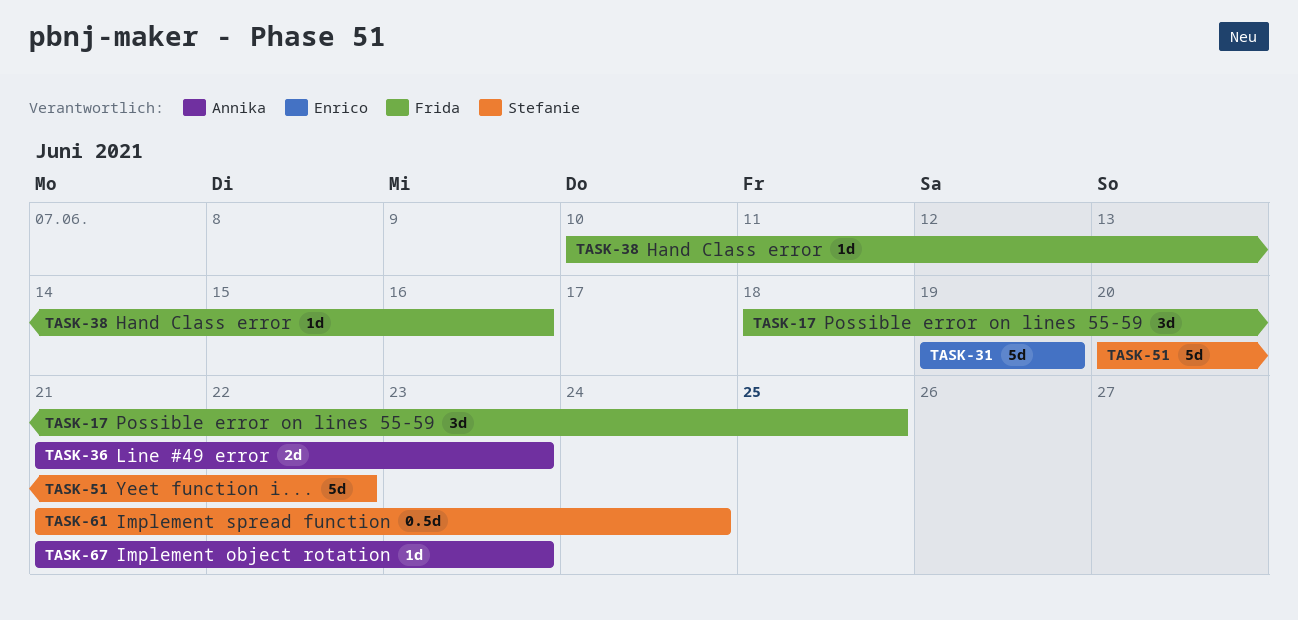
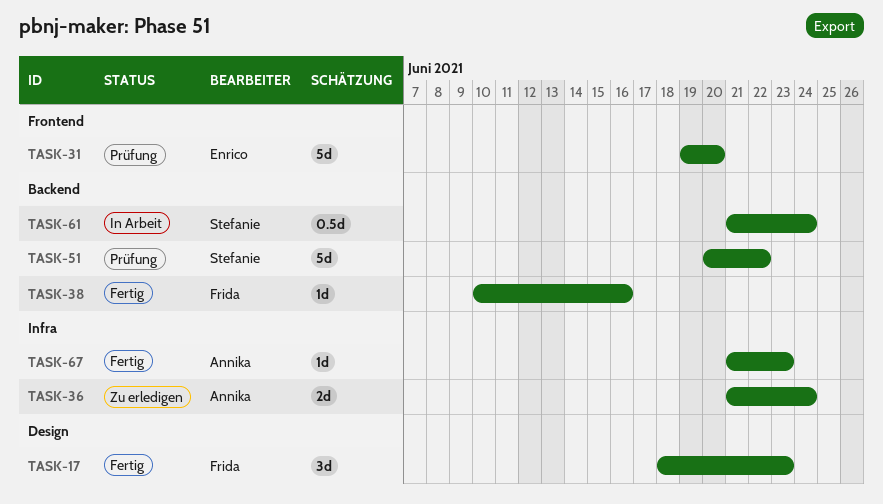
TASK-17, due: Jun 25 -> Jun 23
TASK-31, due: Jun 19 -> Jun 20
TASK-36, due: Jun 23 -> Jun 24

